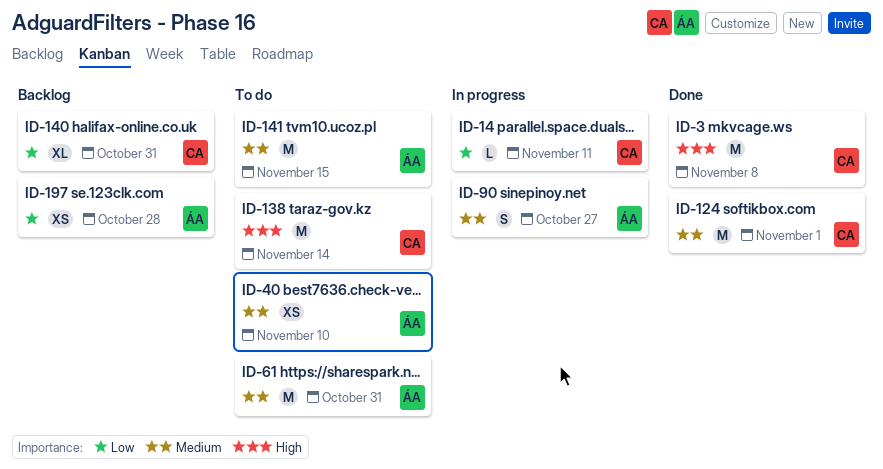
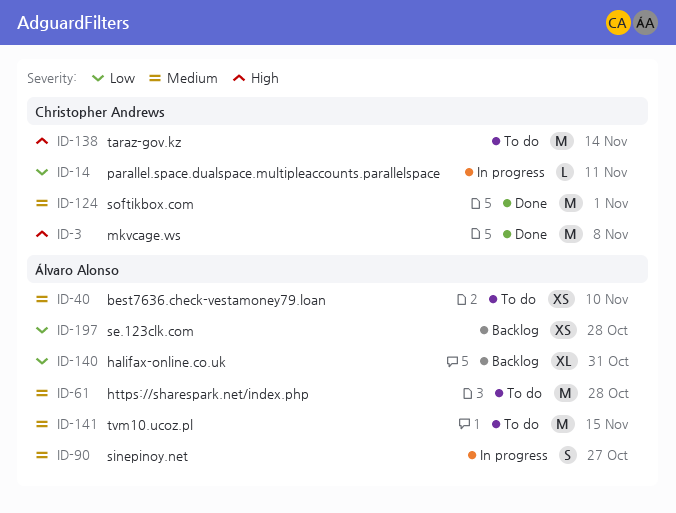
ID-61, due: Oct 31 -> Oct 28
ID-140, owner: Christopher Andrews -> Álvaro Alonso

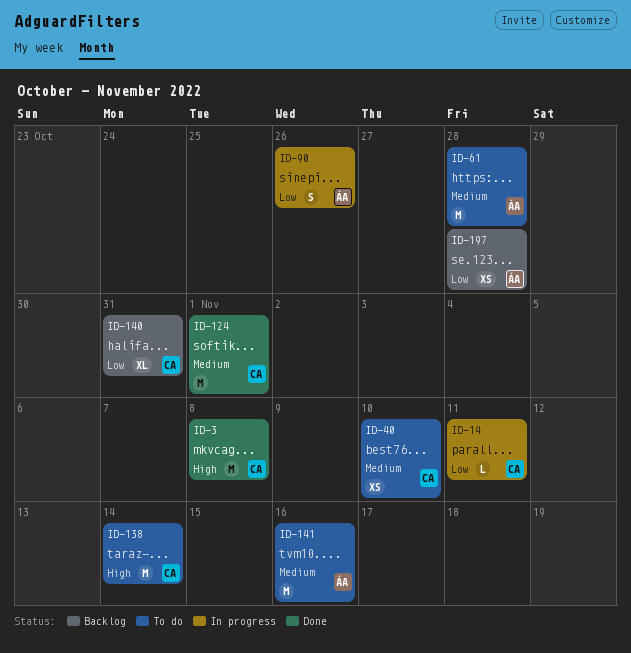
ID-40, owner: Álvaro Alonso -> Christopher Andrews
ID-90, priority: Medium -> Low
ID-90, due: Oct 27 -> Oct 26
ID-140, owner: Álvaro Alonso -> Christopher Andrews
ID-141, due: Nov 15 -> Nov 16

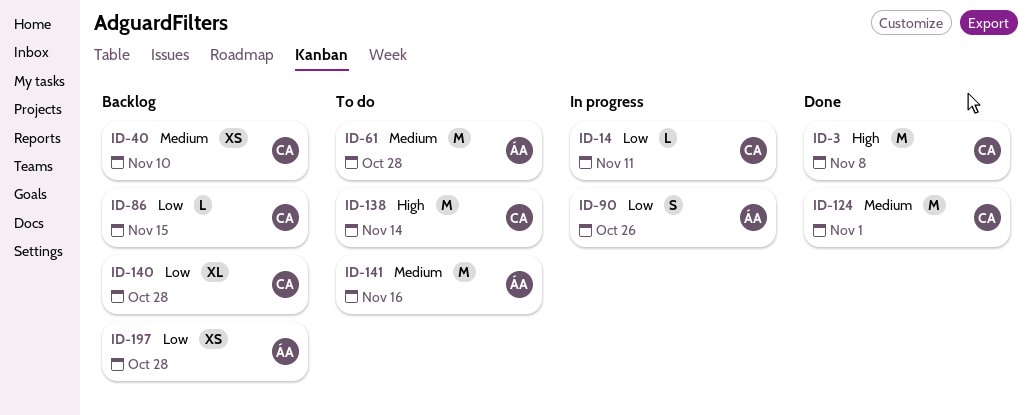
ID-40, status: To do -> Backlog
ID-86: none -> present
ID-140, due: Oct 31 -> Oct 28

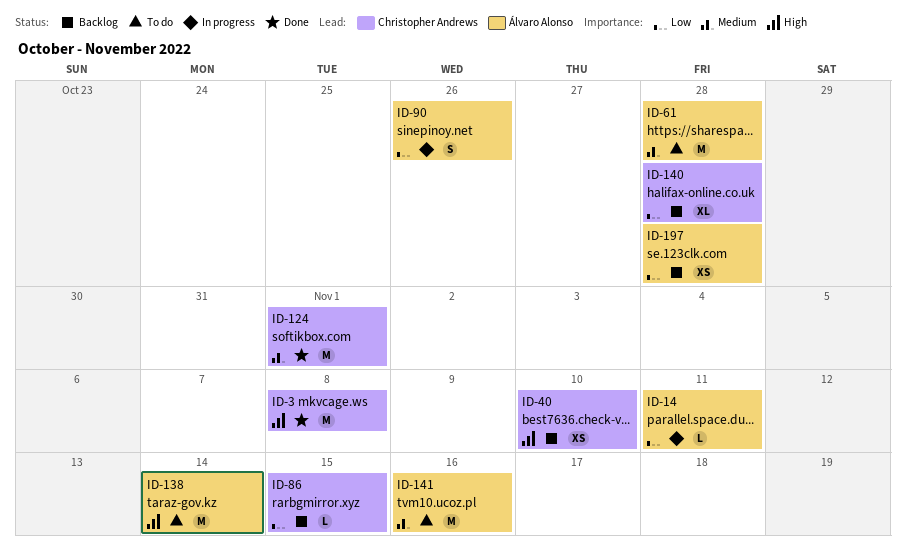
ID-14, owner: Christopher Andrews -> Álvaro Alonso
ID-40, priority: Medium -> High
ID-138, owner: Christopher Andrews -> Álvaro Alonso

